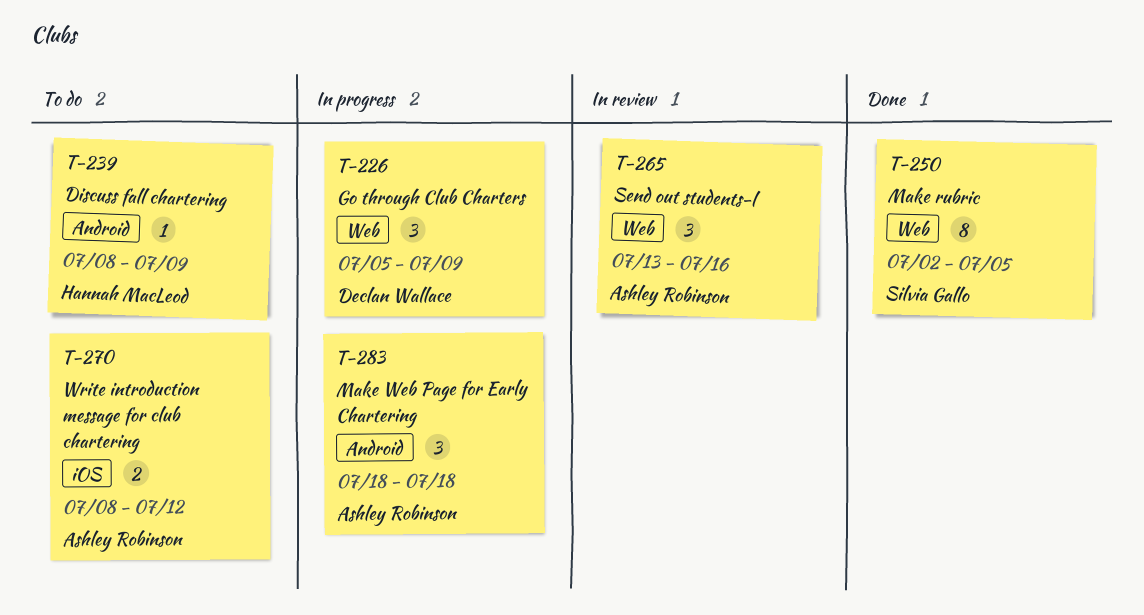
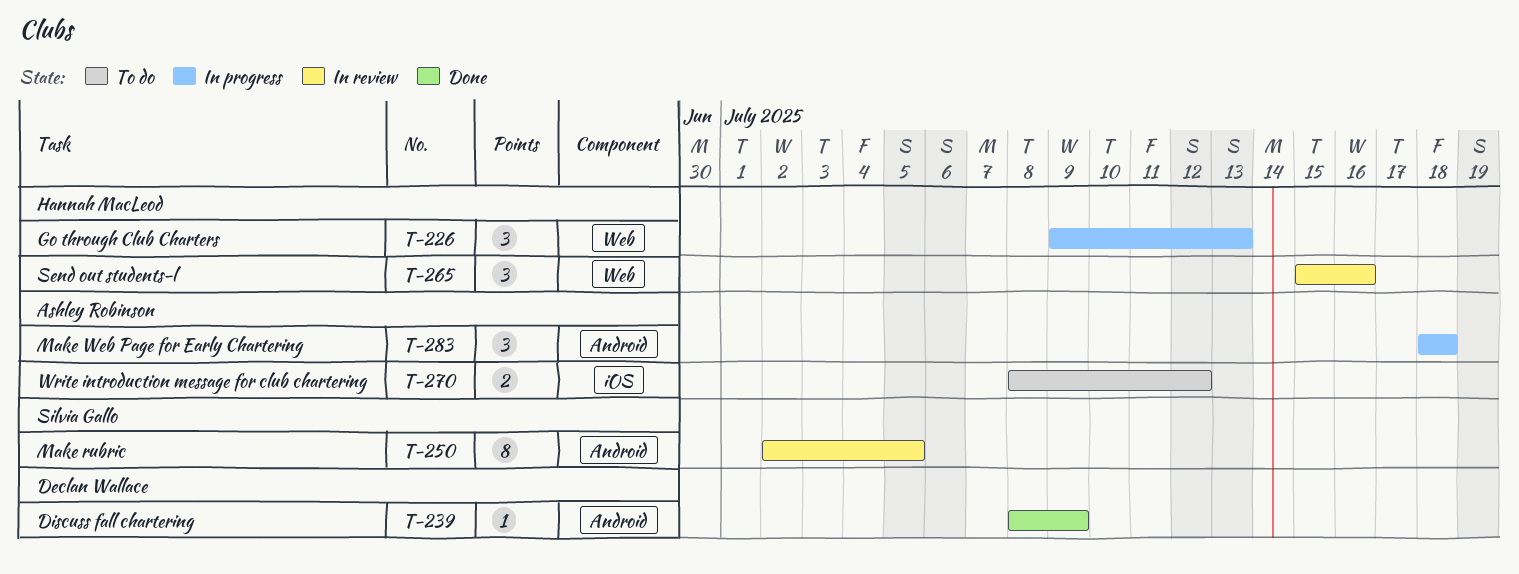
T-226, owner: Declan Wallace -> Hannah MacLeod
T-226, start: Jul 5 -> Jul 9
T-226, due: Jul 9 -> Jul 13
T-239, status: To do -> Done
T-239, owner: Hannah MacLeod -> Declan Wallace
T-250, status: Done -> In review
T-250, label: Web -> Android
T-265, owner: Ashley Robinson -> Hannah MacLeod
T-265, start: Jul 13 -> Jul 15

